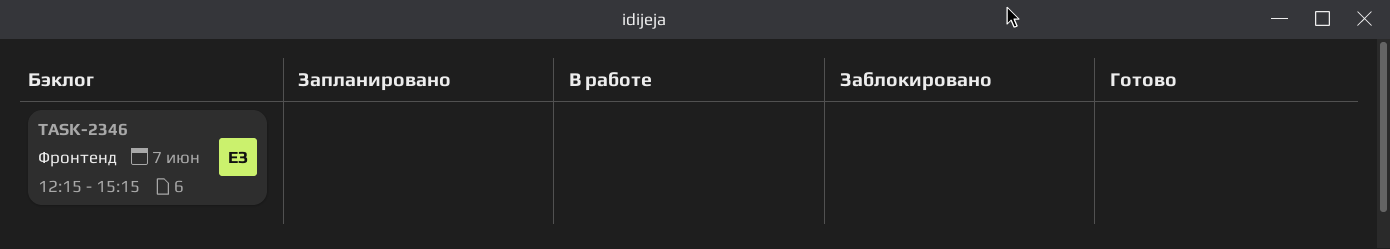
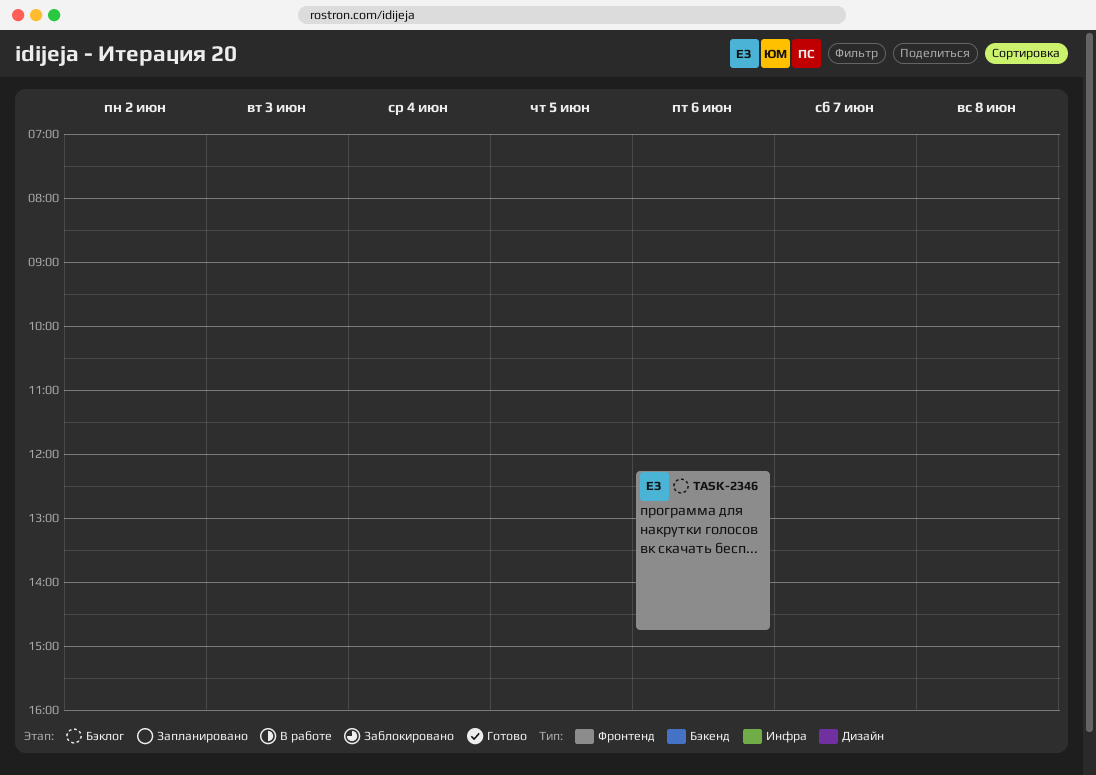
TASK-2346, day: Jun 7 -> Jun 6
TASK-2346, ends: 15:15 -> 14:45

